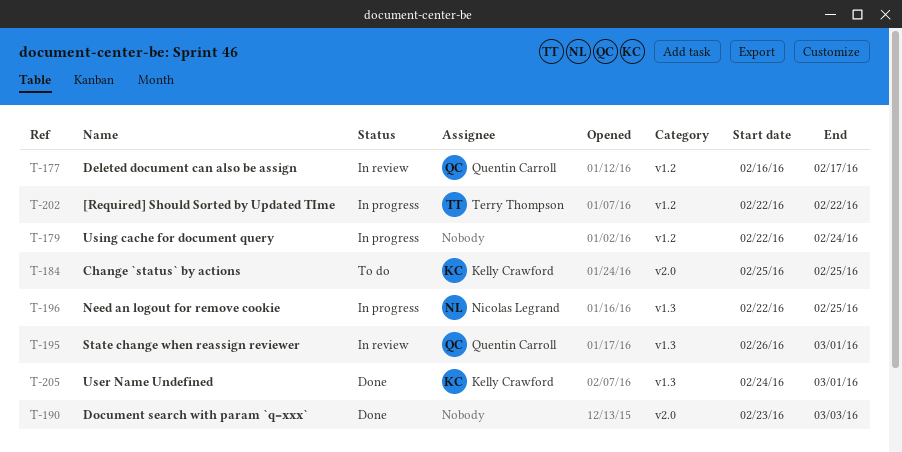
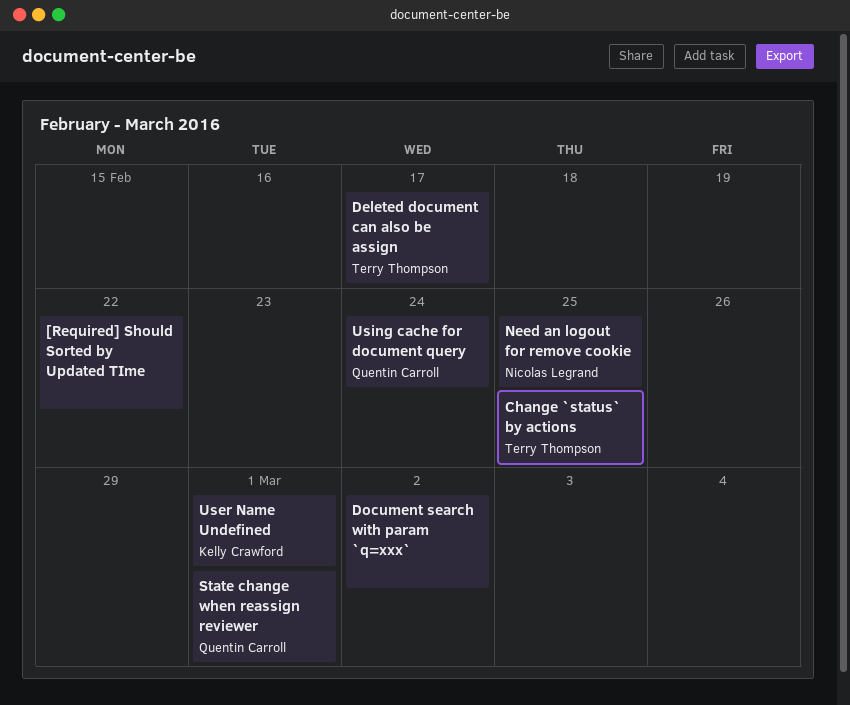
[Required] Should Sorted by Updated TIme, owner: Terry Thompson -> none
Change `status` by actions, owner: Kelly Crawford -> Terry Thompson
Deleted document can also be assign, owner: Quentin Carroll -> Terry Thompson
Document search with param `q=xxx`, due: Mar 3 -> Mar 2
Using cache for document query, owner: none -> Quentin Carroll

